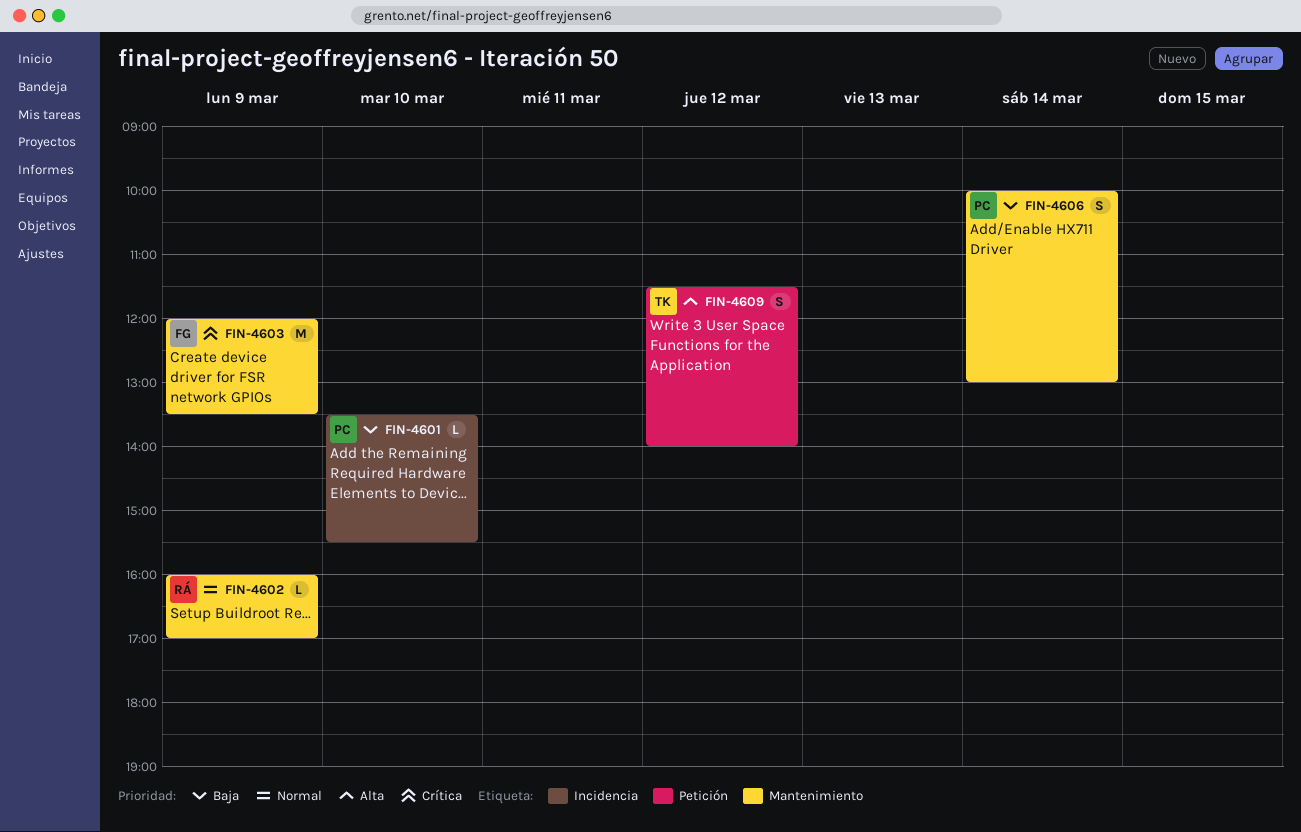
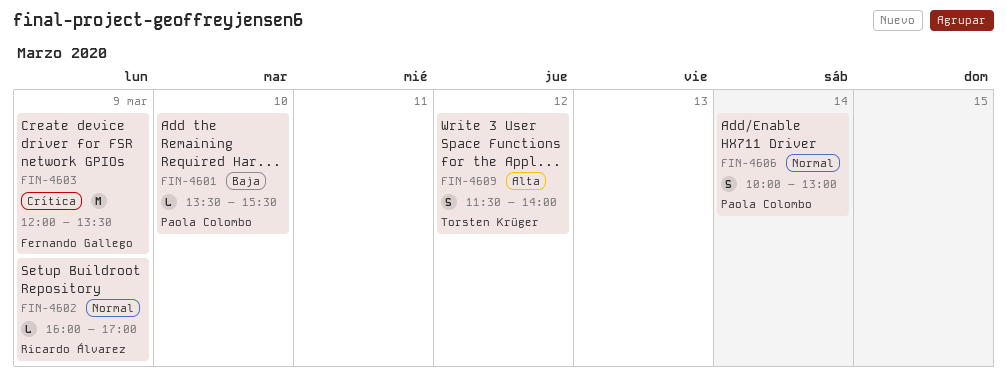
FIN-4606, priority: Baja -> Normal

